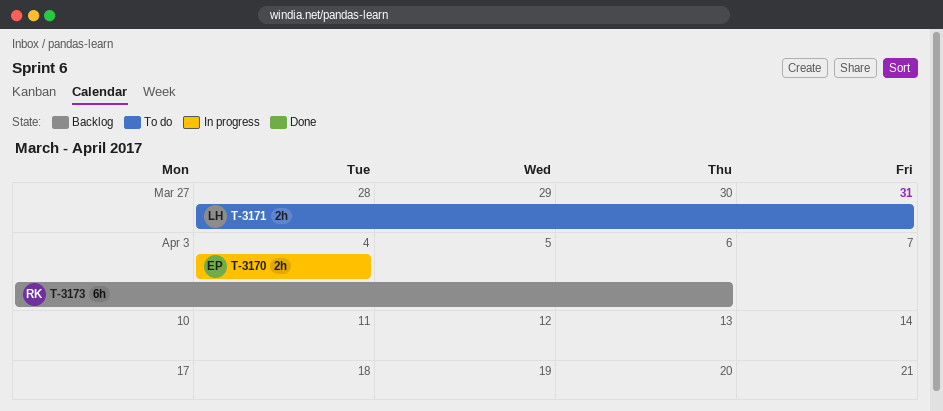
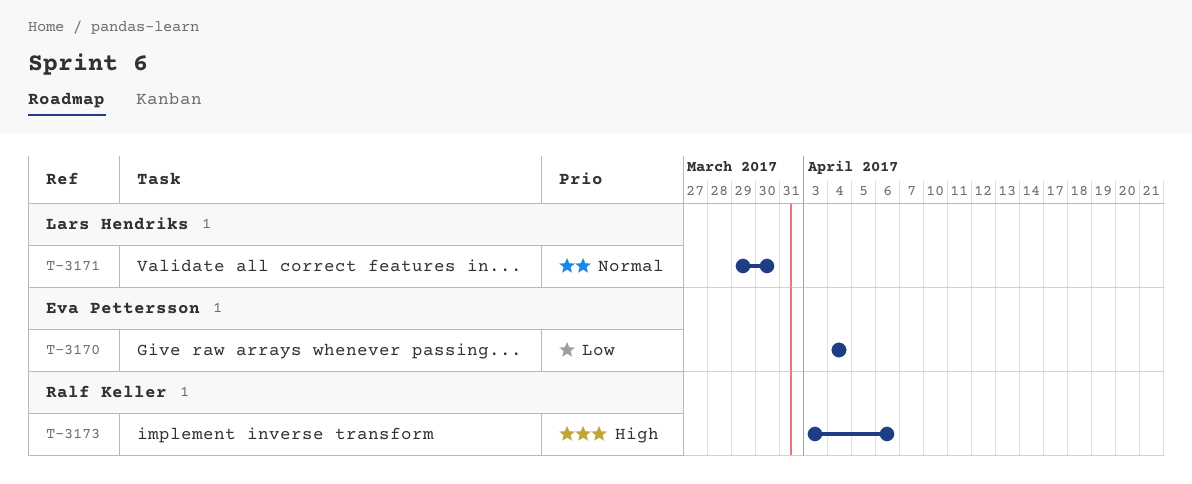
T-3171, start: Mar 28 -> Mar 29
T-3171, due: Mar 31 -> Mar 30

